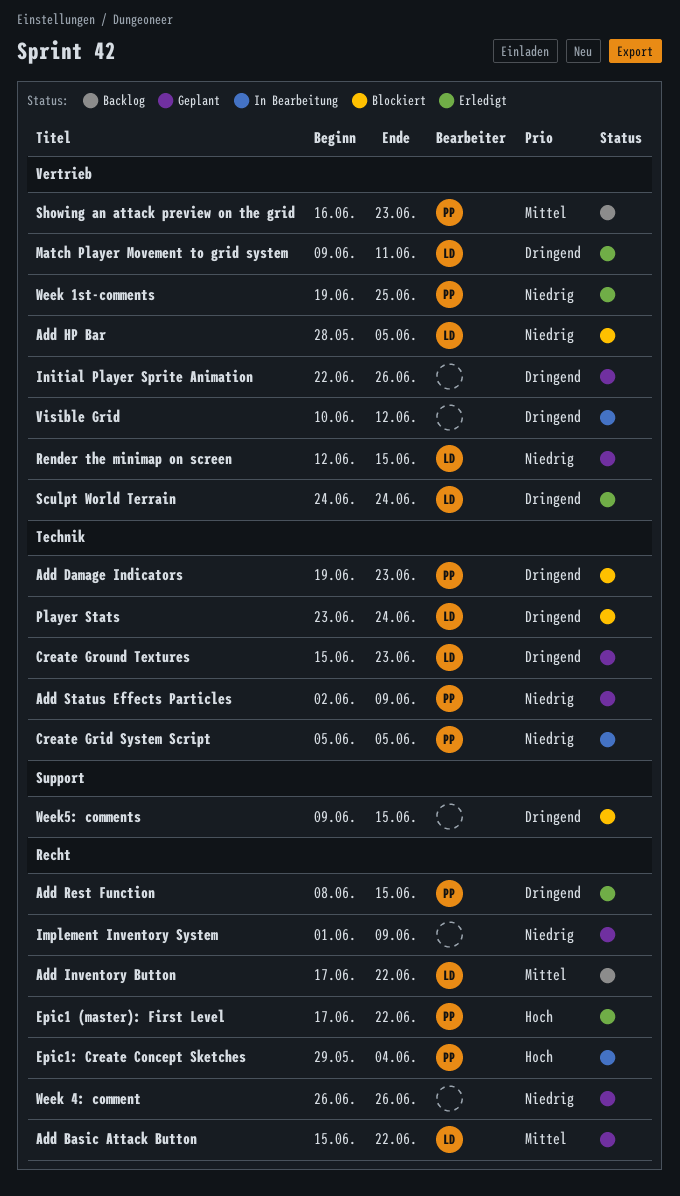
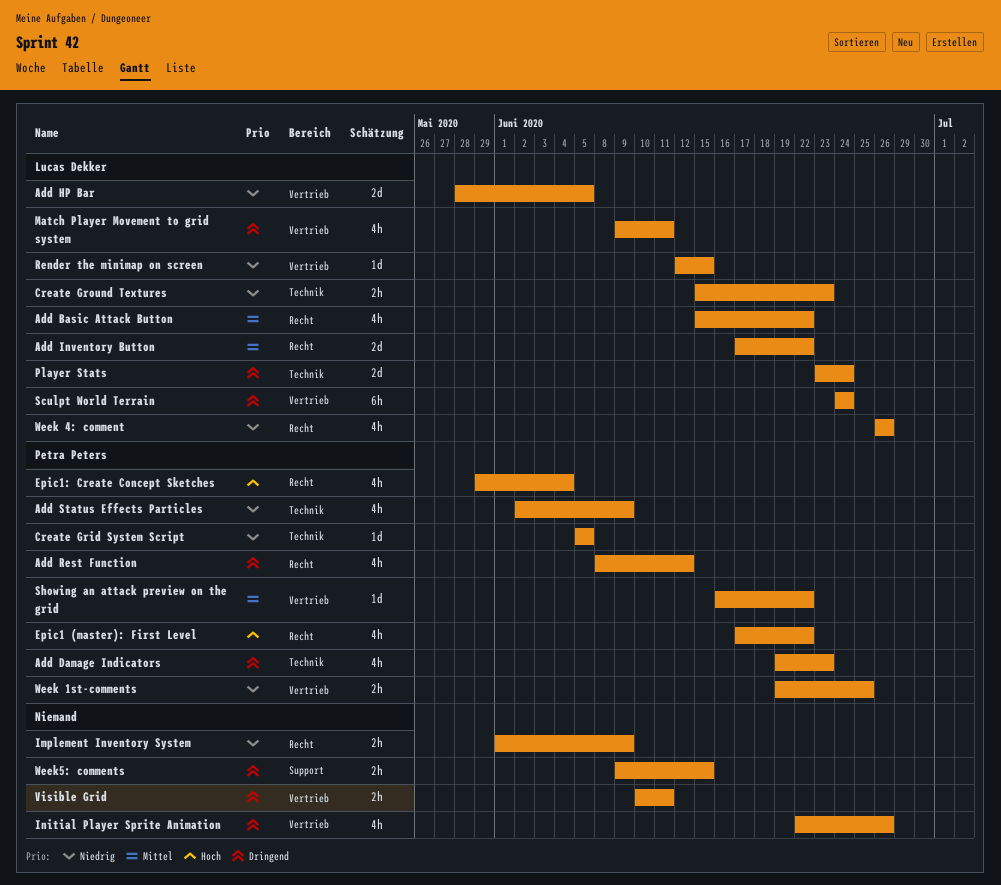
Add Rest Function, due: Jun 15 -> Jun 12
Create Ground Textures, priority: Dringend -> Niedrig
Showing an attack preview on the grid, due: Jun 23 -> Jun 22
Visible Grid, due: Jun 12 -> Jun 11
Week 4: comment, owner: none -> Lucas Dekker

